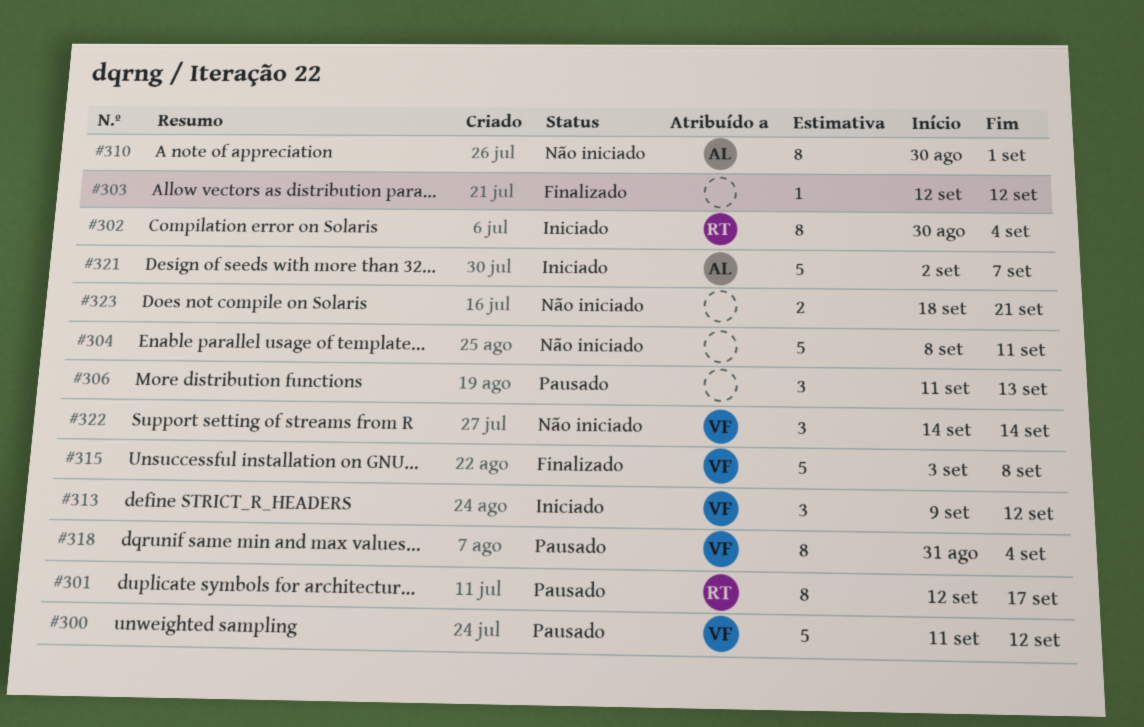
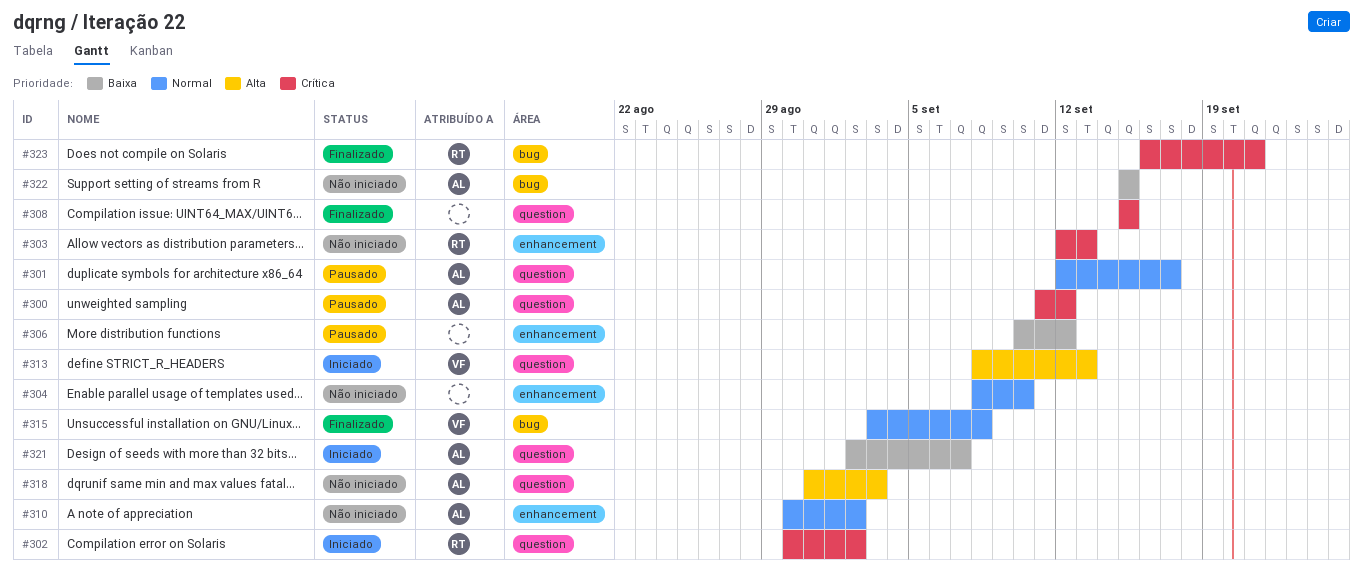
#300, owner: VF -> AL
#301, owner: RT -> AL
#302, due: Sep 4 -> Sep 2
#303, status: Finalizado -> Não iniciado
#303, owner: none -> RT
#303, due: Sep 12 -> Sep 13
#304, due: Sep 11 -> Sep 10
#306, start: Sep 11 -> Sep 10
#306, due: Sep 13 -> Sep 12
#308: none -> present
#310, due: Sep 1 -> Sep 2
#313, start: Sep 9 -> Sep 8
#313, due: Sep 12 -> Sep 13
#318, status: Pausado -> Não iniciado
#318, owner: VF -> AL
#318, due: Sep 4 -> Sep 3
#322, owner: VF -> AL
#322, start: Sep 14 -> Sep 15
#322, due: Sep 14 -> Sep 15
#323, status: Não iniciado -> Finalizado
#323, owner: none -> RT
#323, start: Sep 18 -> Sep 16

